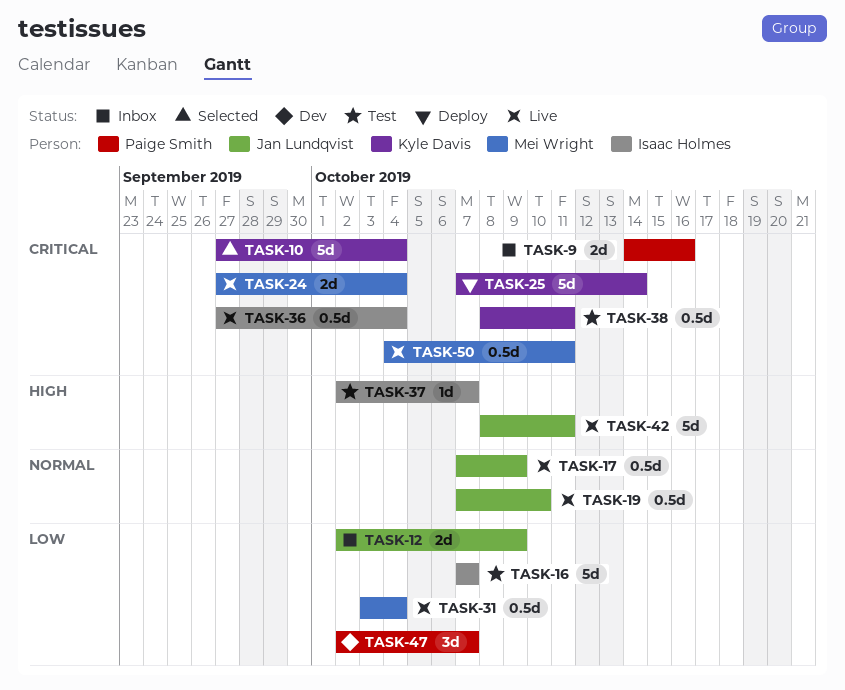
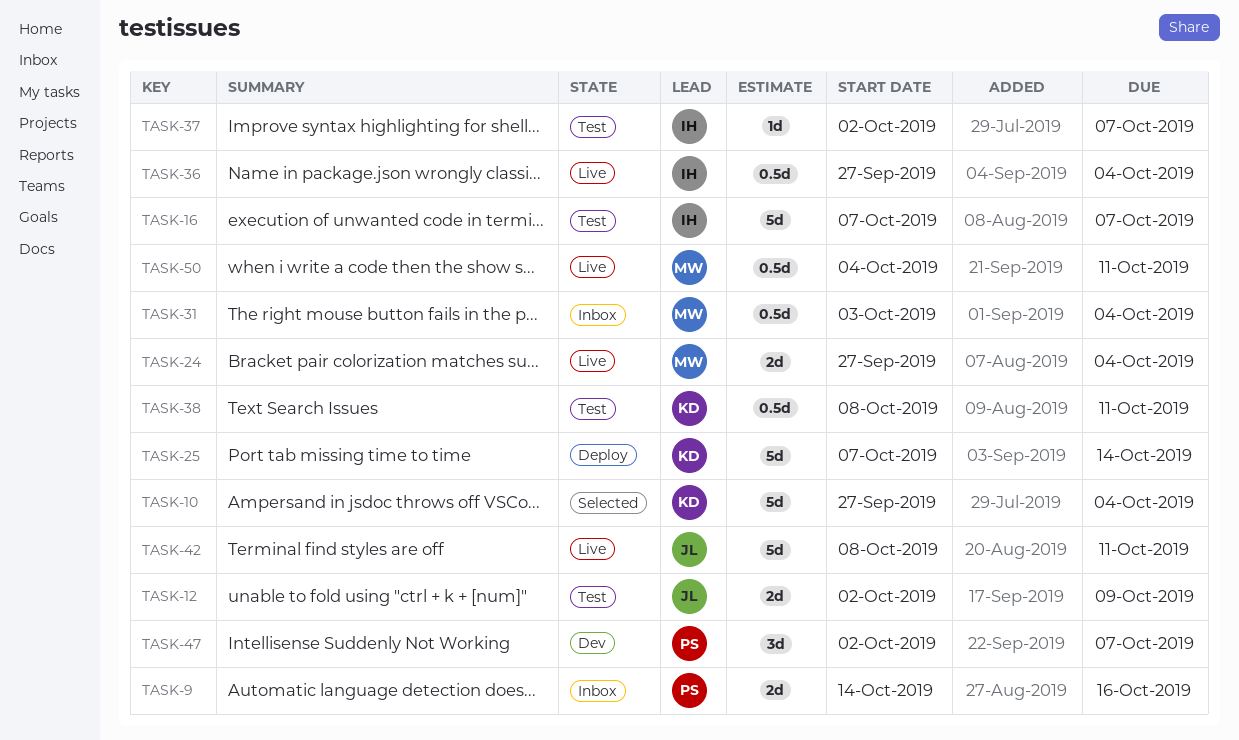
TASK-12, status: Inbox -> Test
TASK-17: present -> none
TASK-19: present -> none
TASK-31, status: Live -> Inbox

